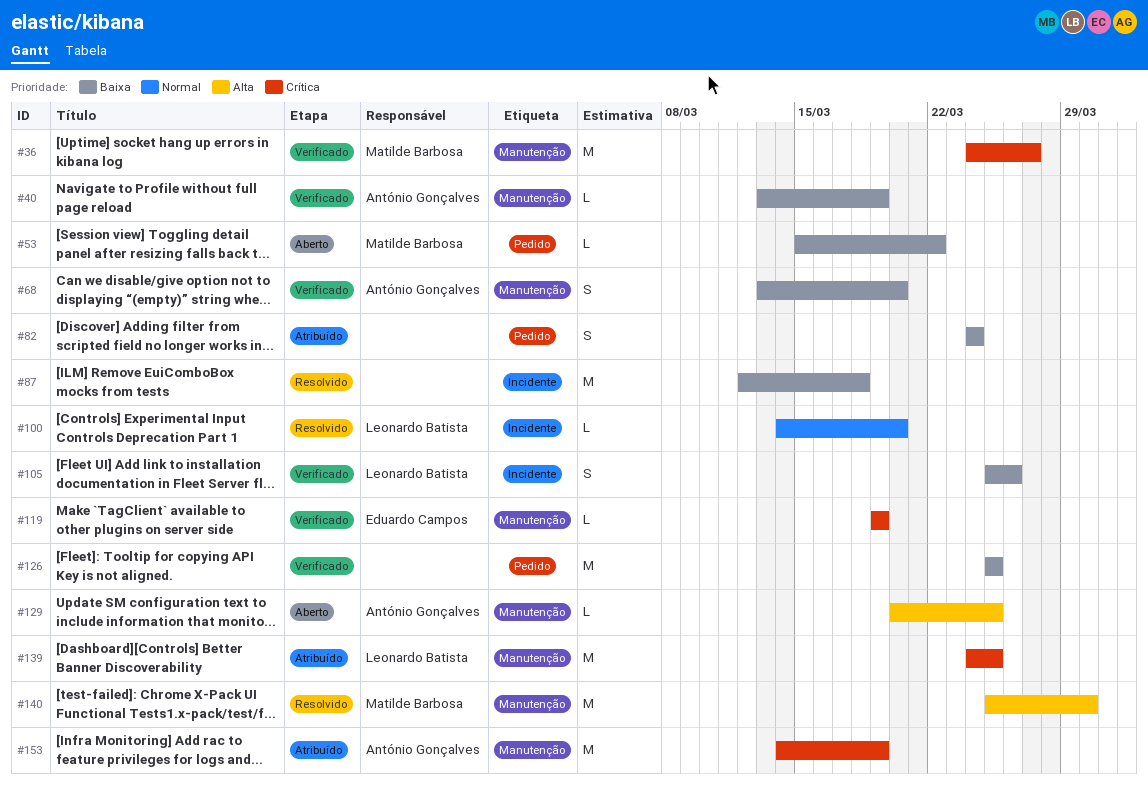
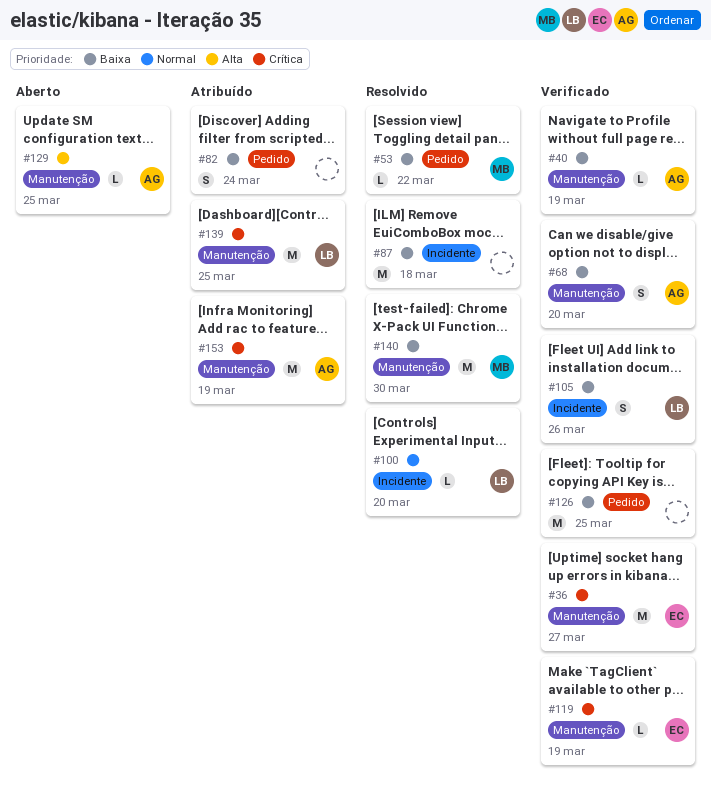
#36, owner: Matilde Barbosa -> Eduardo Campos
#53, status: Aberto -> Resolvido
#140, priority: Alta -> Baixa

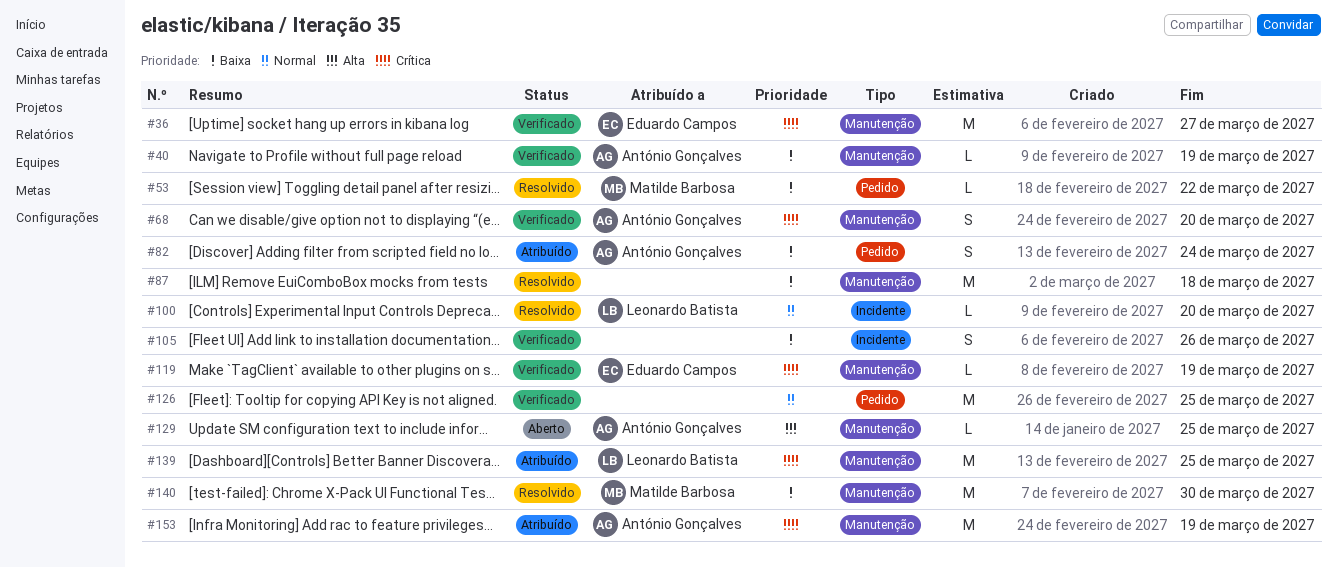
#68, priority: Baixa -> Crítica
#82, owner: none -> António Gonçalves
#87, label: Incidente -> Manutenção
#105, owner: Leonardo Batista -> none
#126, priority: Baixa -> Normal

